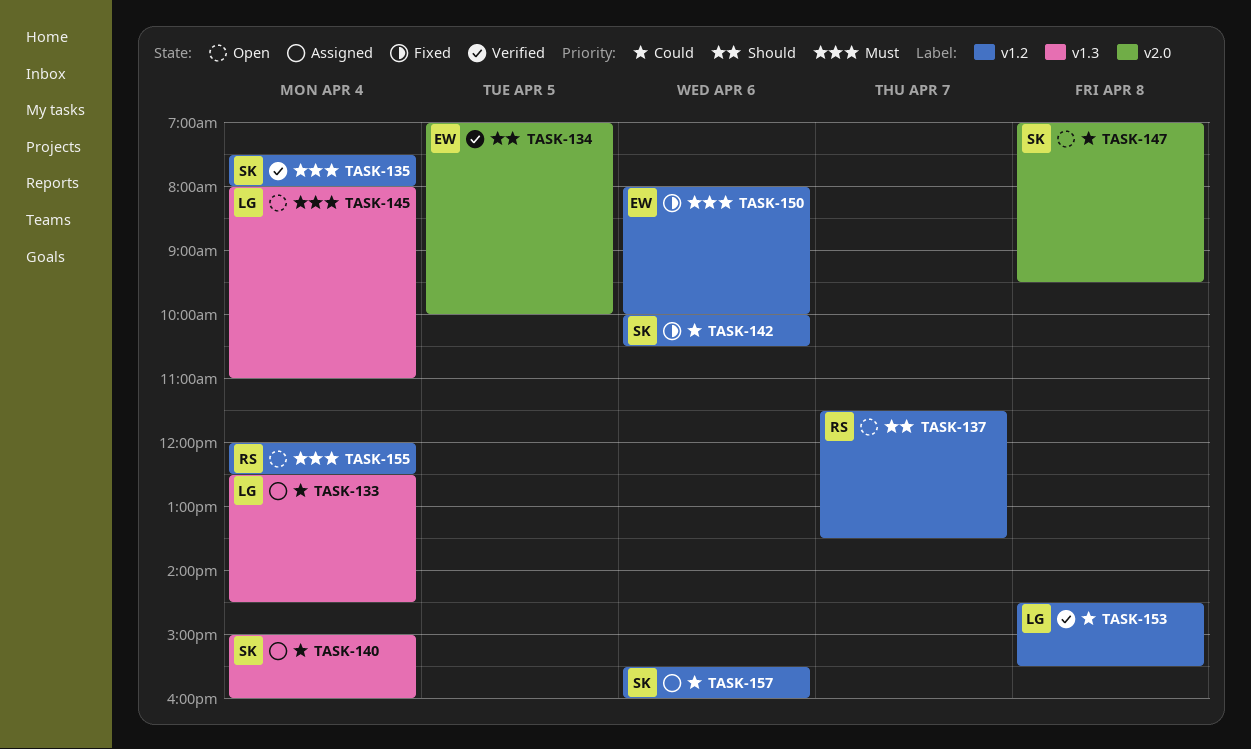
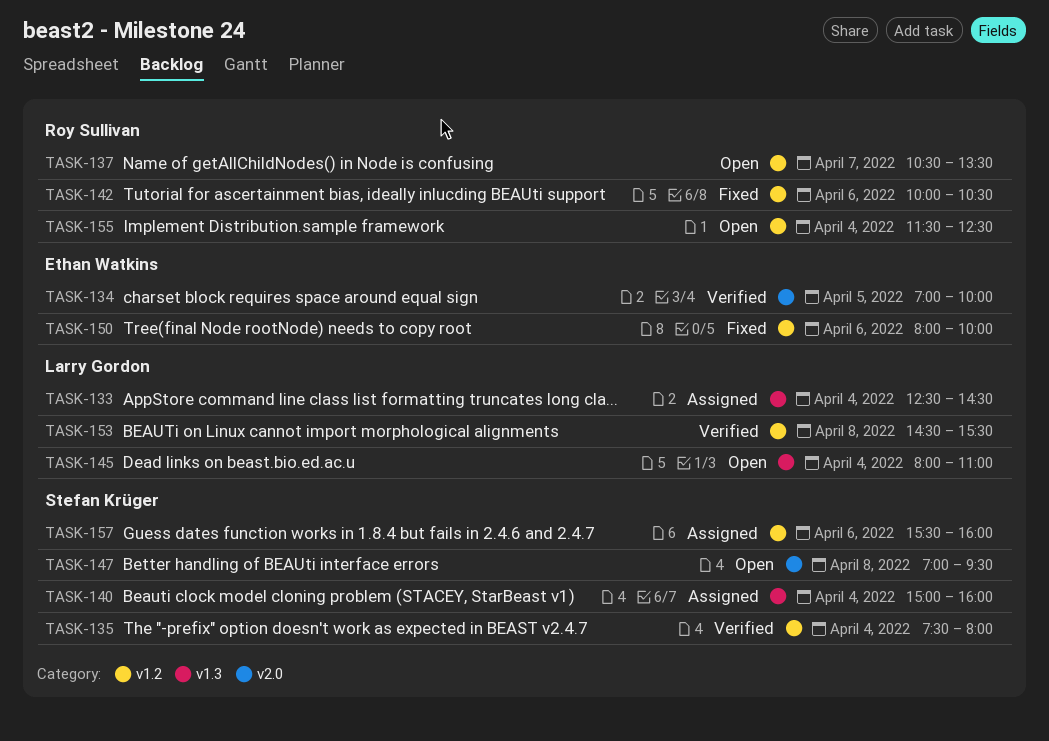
TASK-137, begins: 11:30 -> 10:30
TASK-142, owner: Stefan Krüger -> Roy Sullivan
TASK-155, begins: 12:00 -> 11:30

